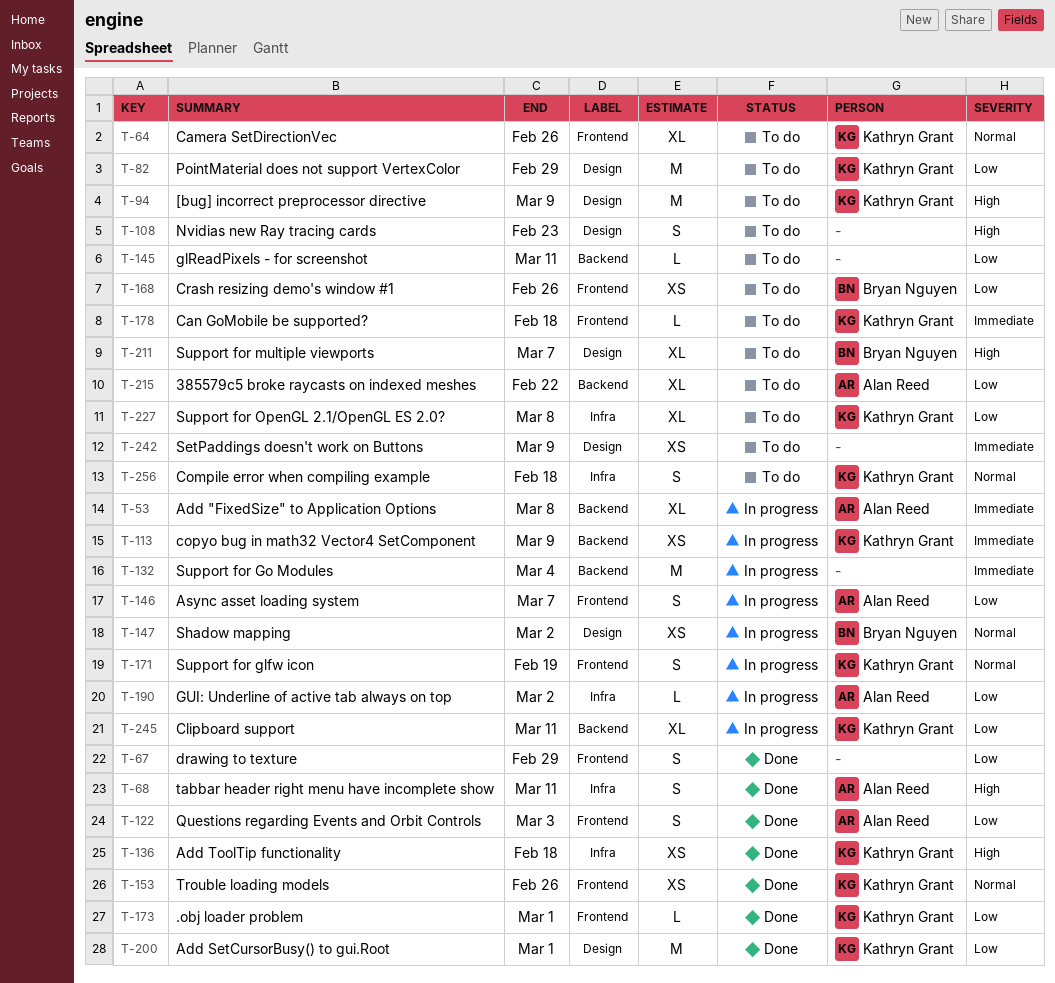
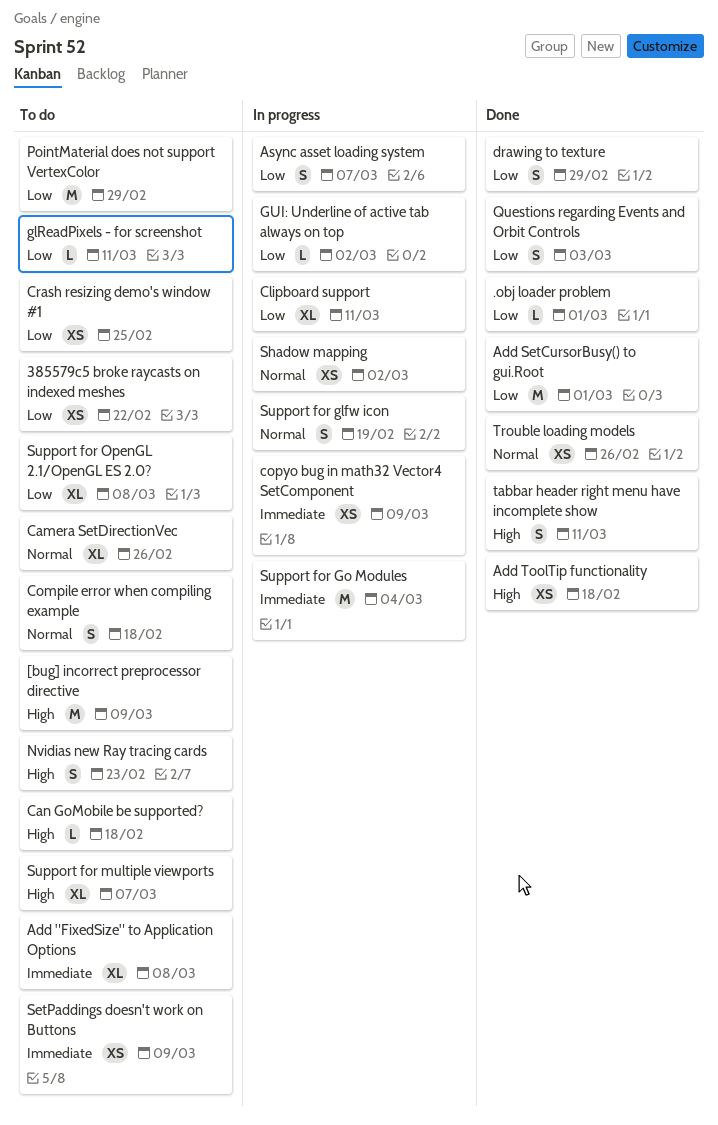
385579c5 broke raycasts on indexed meshes, estimate: XL -> XS
Add "FixedSize" to Application Options, status: In progress -> To do
Can GoMobile be supported?, priority: Immediate -> High
Crash resizing demo's window #1, due: Feb 26 -> Feb 25

